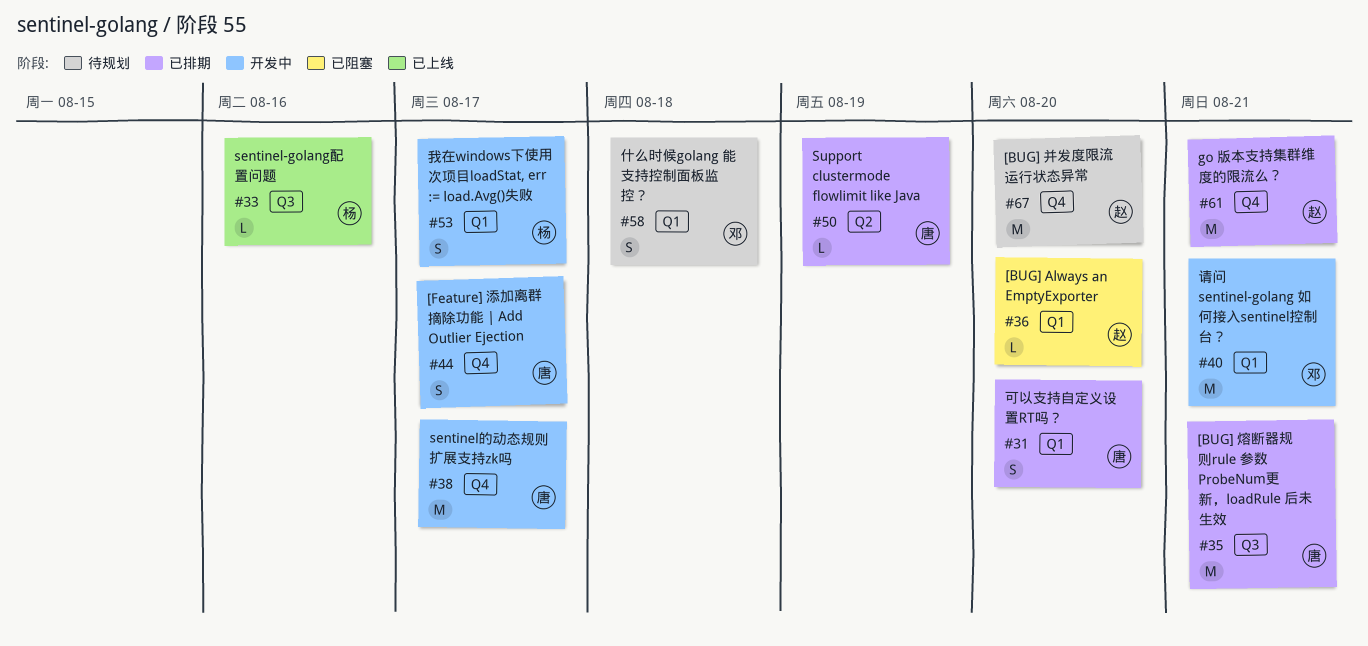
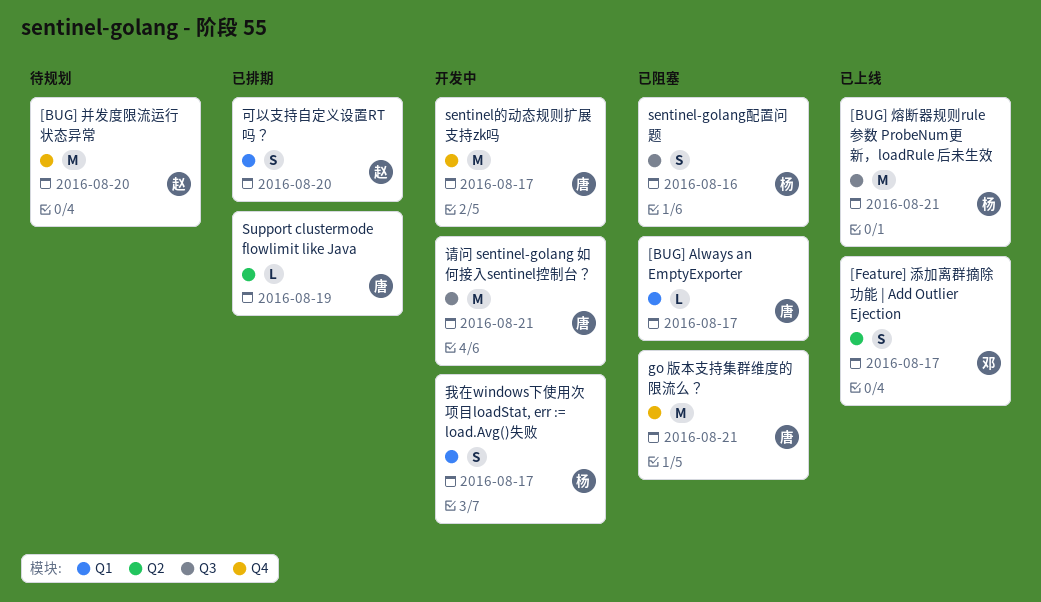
[BUG] Always an EmptyExporter, owner: 赵 -> 唐
[BUG] Always an EmptyExporter, due: Aug 20 -> Aug 17
[BUG] 熔断器规则rule 参数 ProbeNum更新，loadRule 后未生效, status: 已排期 -> 已上线
[BUG] 熔断器规则rule 参数 ProbeNum更新，loadRule 后未生效, owner: 唐 -> 杨
[Feature] 添加离群摘除功能 | Add Outlier Ejection, status: 开发中 -> 已上线
[Feature] 添加离群摘除功能 | Add Outlier Ejection, owner: 唐 -> 邓
[Feature] 添加离群摘除功能 | Add Outlier Ejection, label: Q4 -> Q2
go 版本支持集群维度的限流么？, status: 已排期 -> 已阻塞
go 版本支持集群维度的限流么？, owner: 赵 -> 唐
sentinel-golang配置问题, status: 已上线 -> 已阻塞
sentinel-golang配置问题, estimate: L -> S
什么时候golang 能支持控制面板监控？: present -> none
可以支持自定义设置RT吗？, owner: 唐 -> 赵
请问 sentinel-golang 如何接入sentinel控制台？, owner: 邓 -> 唐
请问 sentinel-golang 如何接入sentinel控制台？, label: Q1 -> Q3

